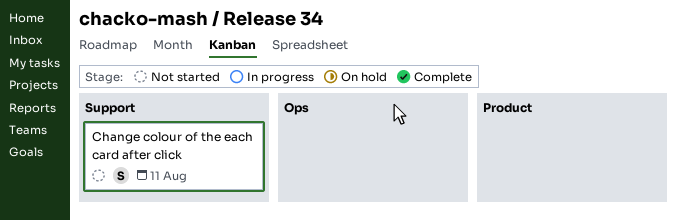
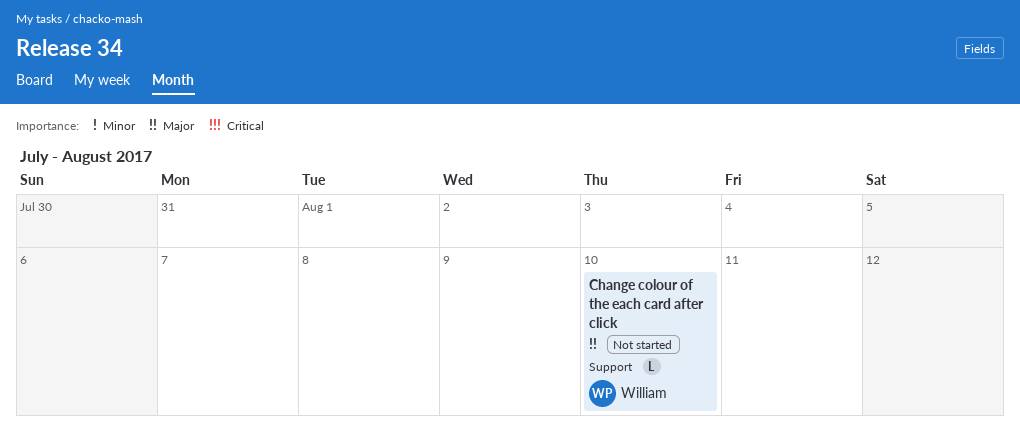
Change colour of the each card after click, estimate: S -> L
Change colour of the each card after click, due: Aug 11 -> Aug 10

